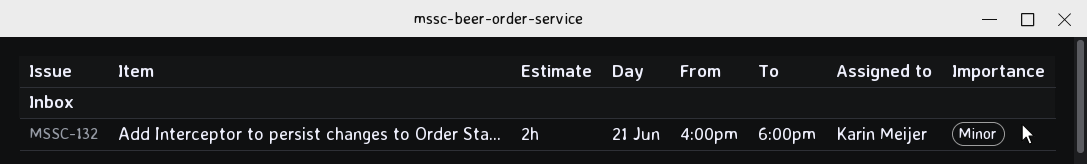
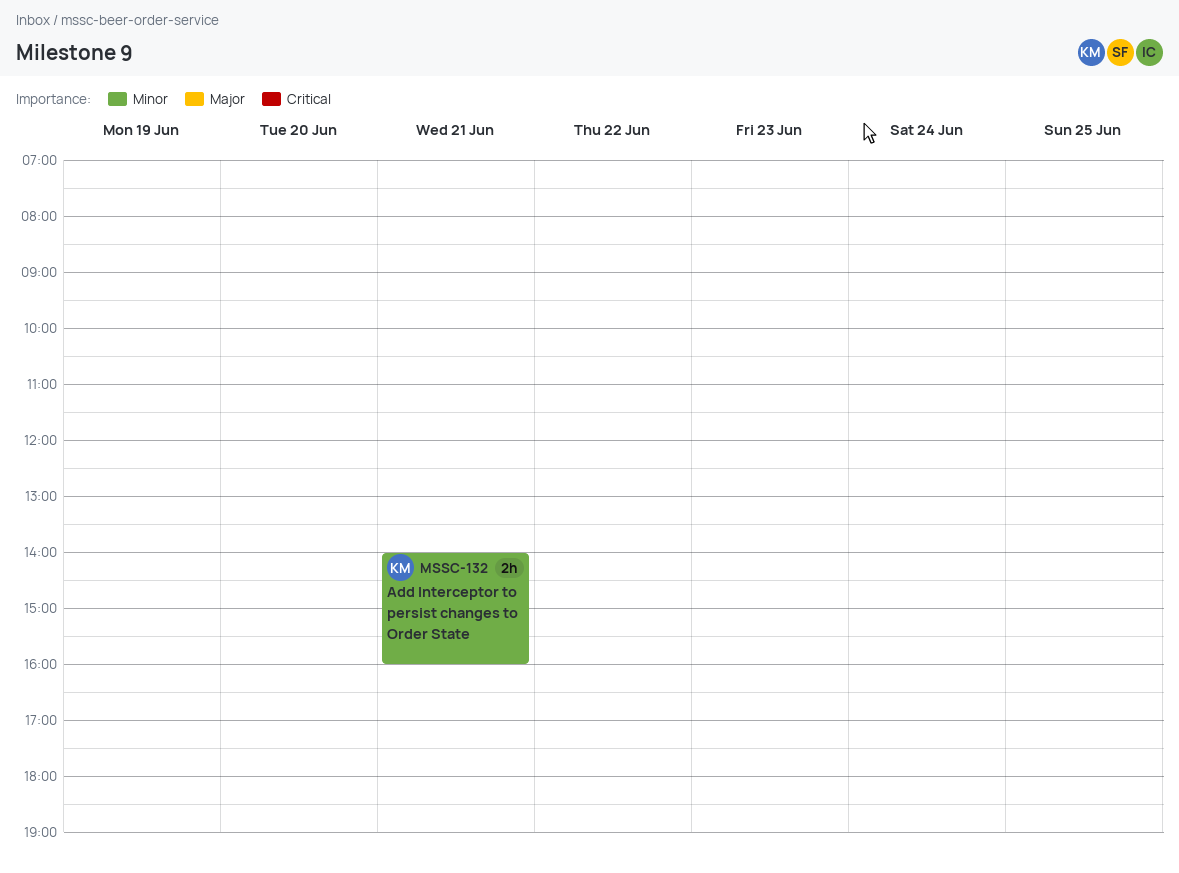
MSSC-132, begins: 16:00 -> 14:00
MSSC-132, ends: 18:00 -> 16:00

